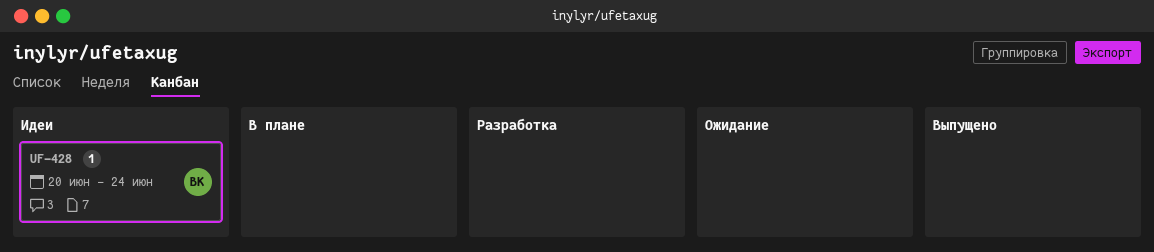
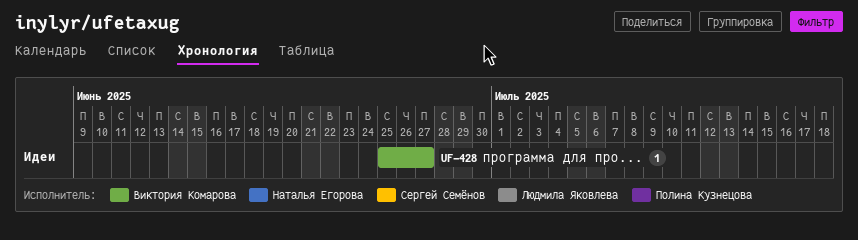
UF-428, start: Jun 20 -> Jun 25
UF-428, due: Jun 24 -> Jun 27

